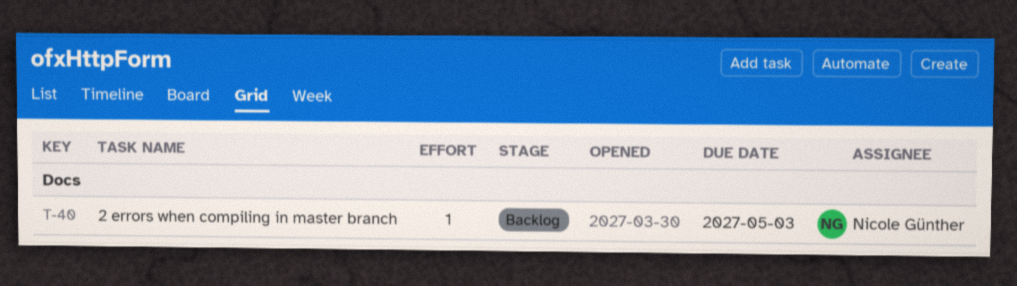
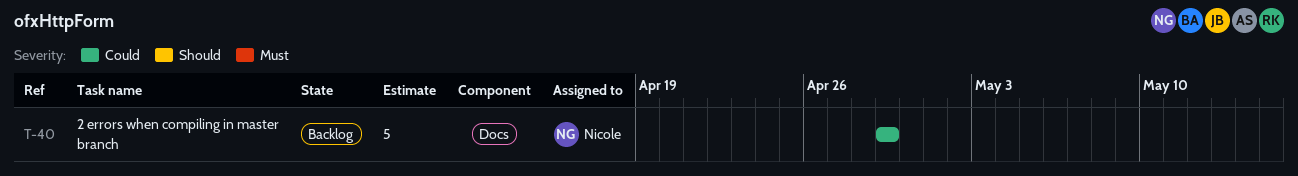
T-40, estimate: 1 -> 5
T-40, due: May 3 -> Apr 29

